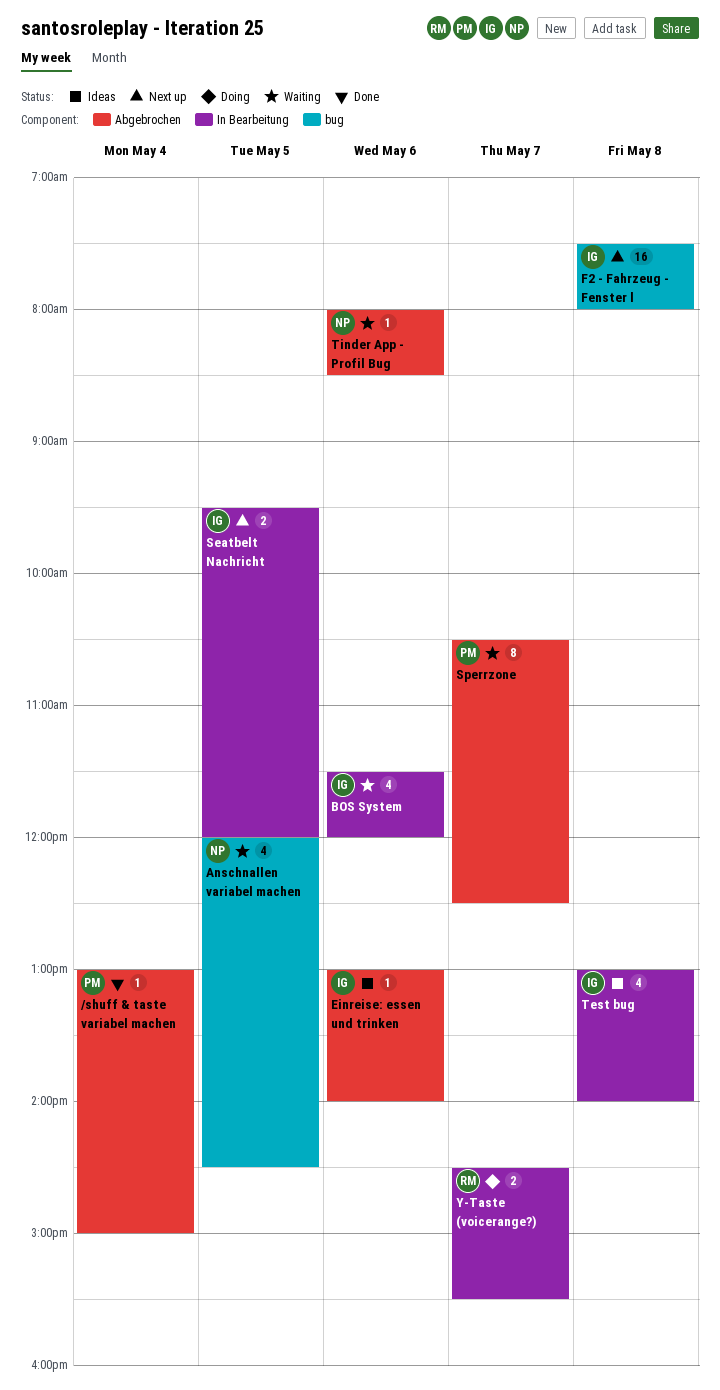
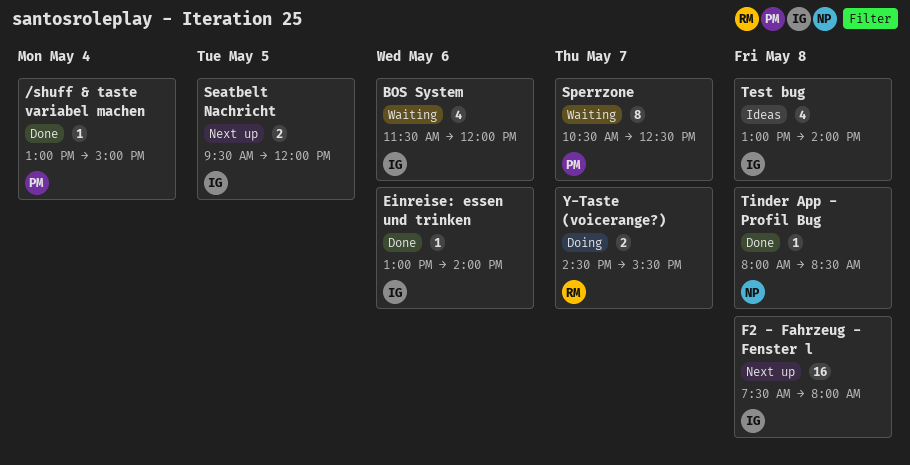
Anschnallen variabel machen: present -> none
Einreise: essen und trinken, status: Ideas -> Done
Tinder App - Profil Bug, status: Waiting -> Done
Tinder App - Profil Bug, day: May 6 -> May 8

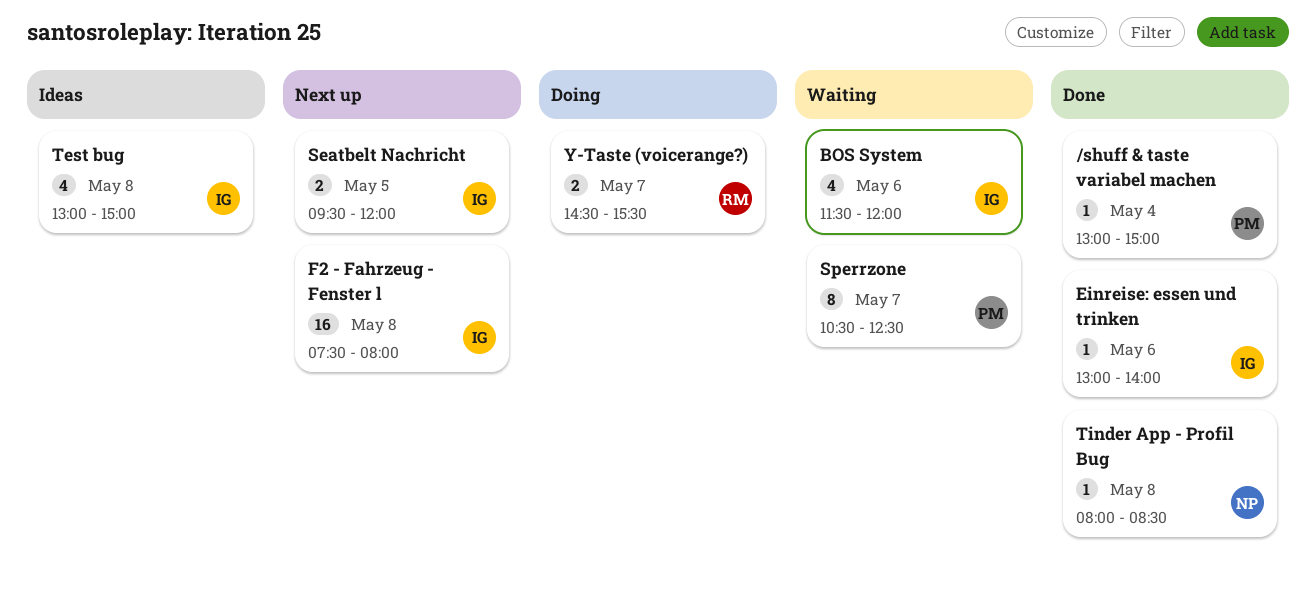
Test bug, ends: 14:00 -> 15:00

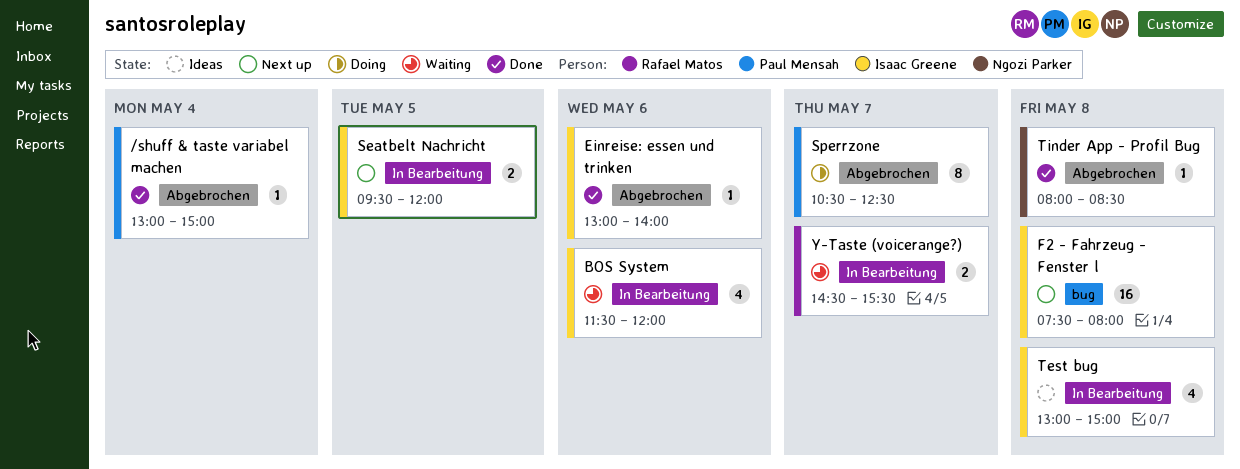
Sperrzone, status: Waiting -> Doing
Y-Taste (voicerange?), status: Doing -> Waiting

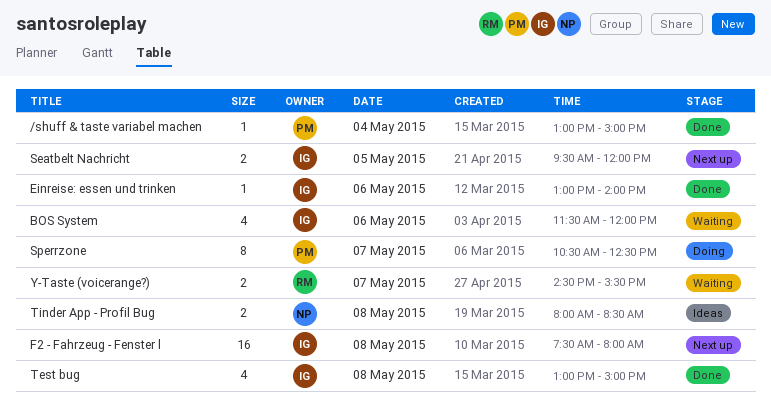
Test bug, status: Ideas -> Done
Tinder App - Profil Bug, status: Done -> Ideas
Tinder App - Profil Bug, estimate: 1 -> 2

